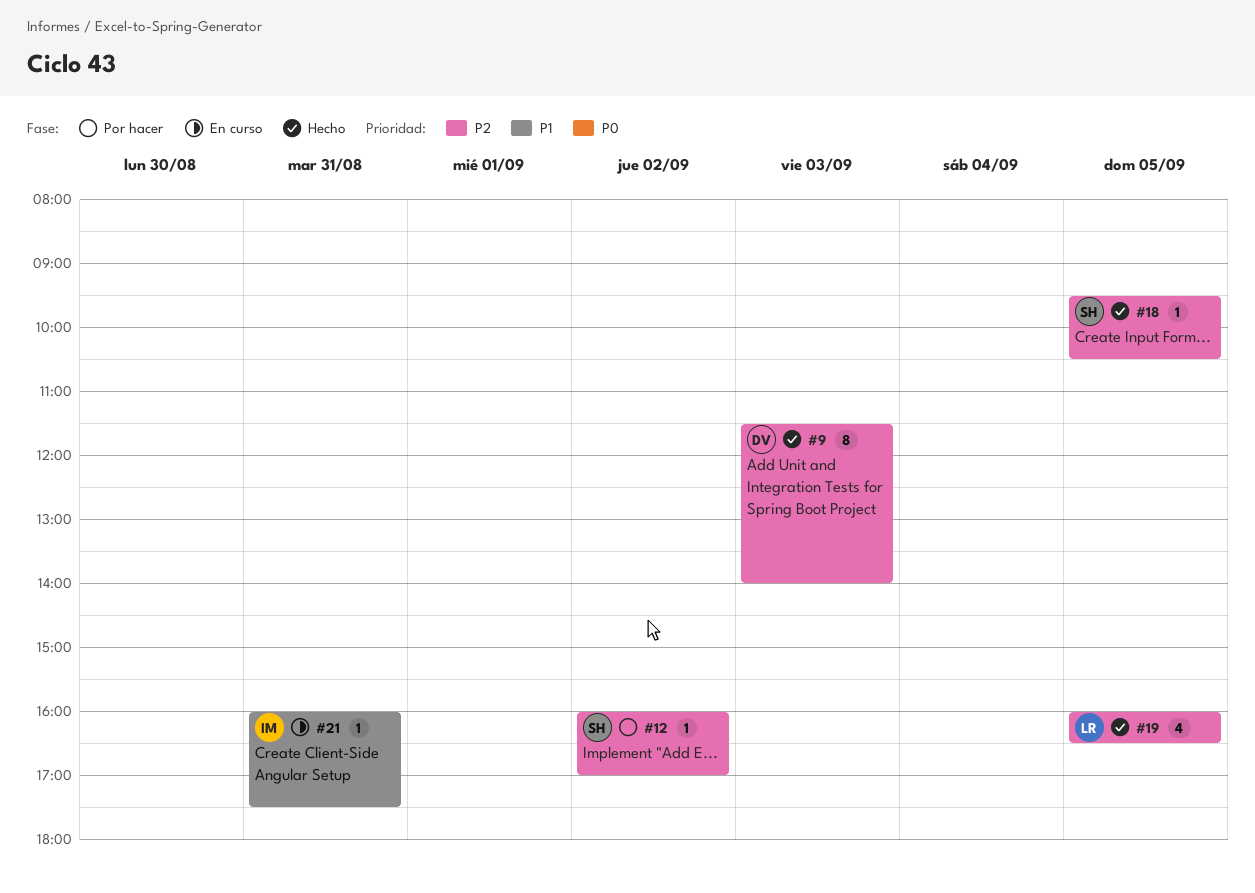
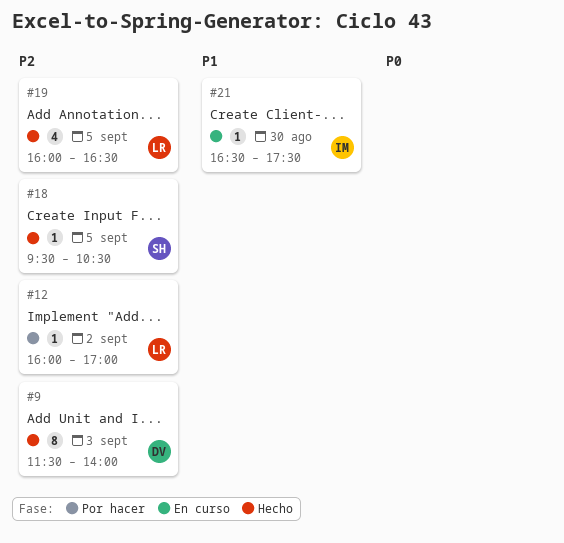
#12, owner: SH -> LR
#21, day: Aug 31 -> Aug 30
#21, begins: 16:00 -> 16:30

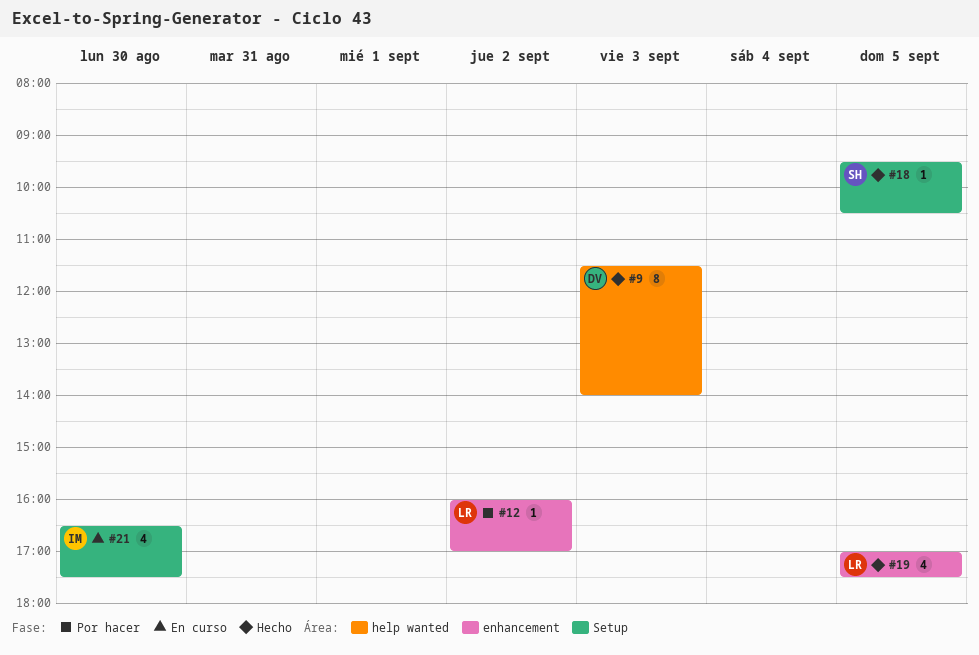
#19, begins: 16:00 -> 17:00
#19, ends: 16:30 -> 17:30
#21, estimate: 1 -> 4

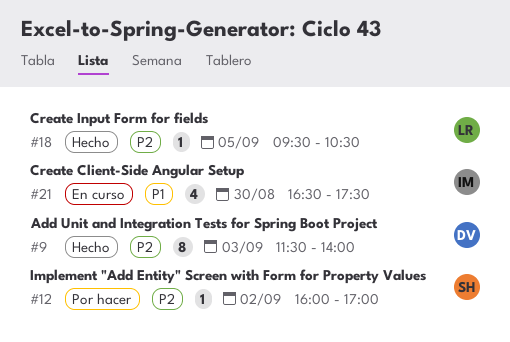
#12, owner: LR -> SH
#18, owner: SH -> LR
#19: present -> none

